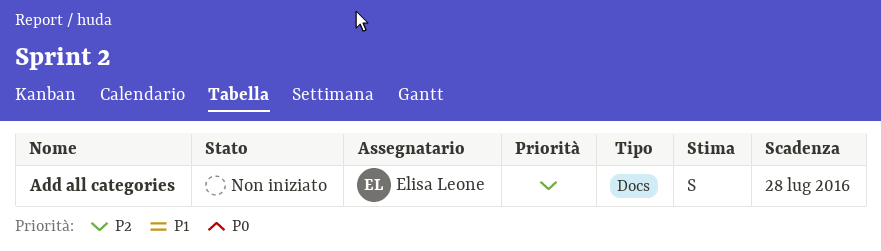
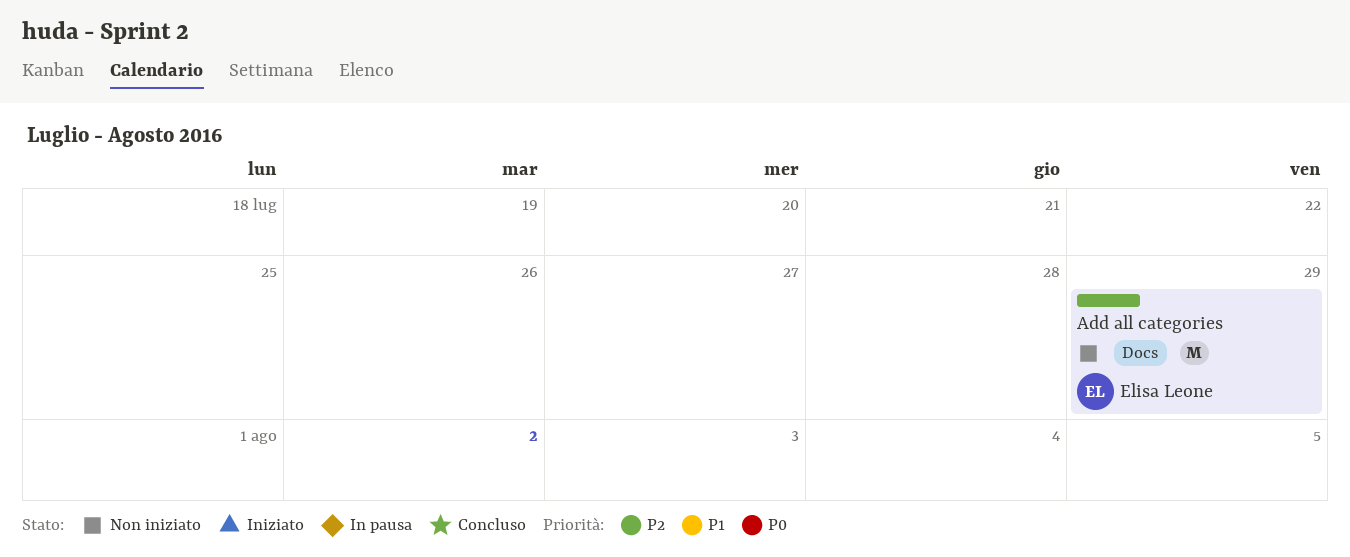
Add all categories, estimate: S -> M
Add all categories, due: Jul 28 -> Jul 29

